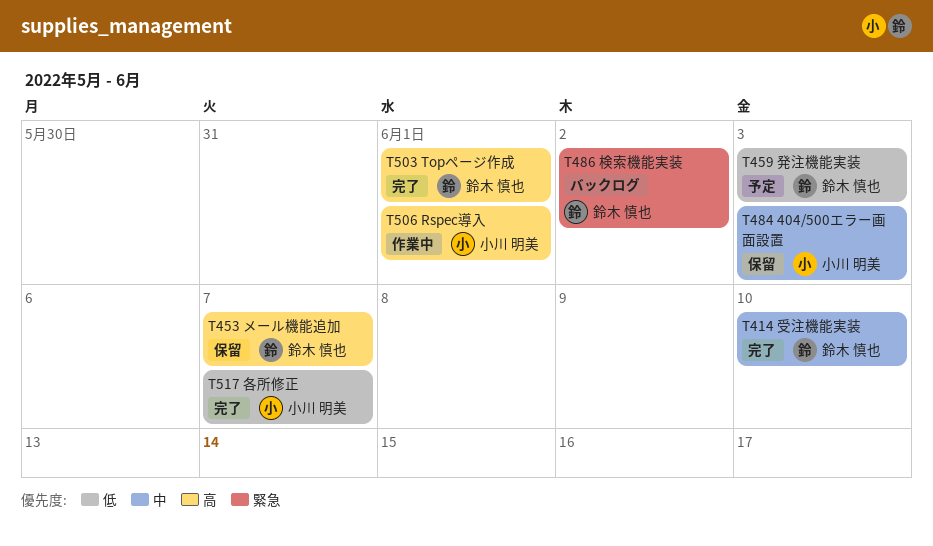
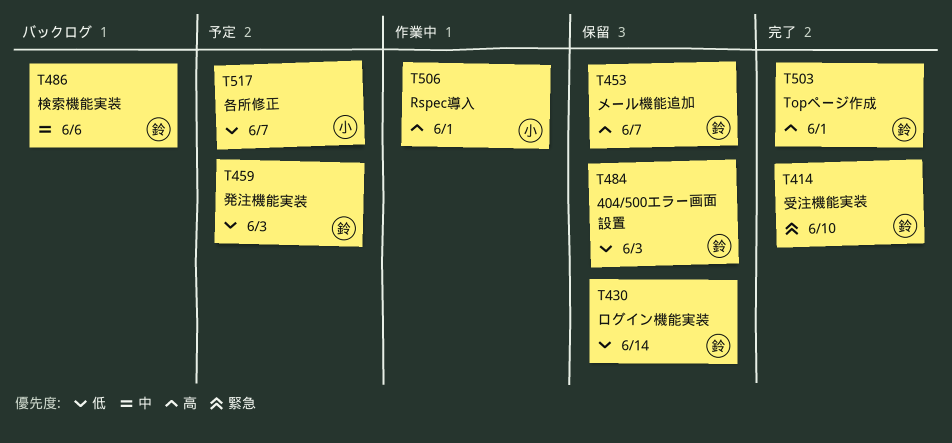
T414, priority: 中 -> 緊急
T430: none -> present
T484, owner: 小川 明美 -> 鈴木 慎也
T484, priority: 中 -> 低
T486, priority: 緊急 -> 中
T486, due: Jun 2 -> Jun 6
T517, status: 完了 -> 予定

